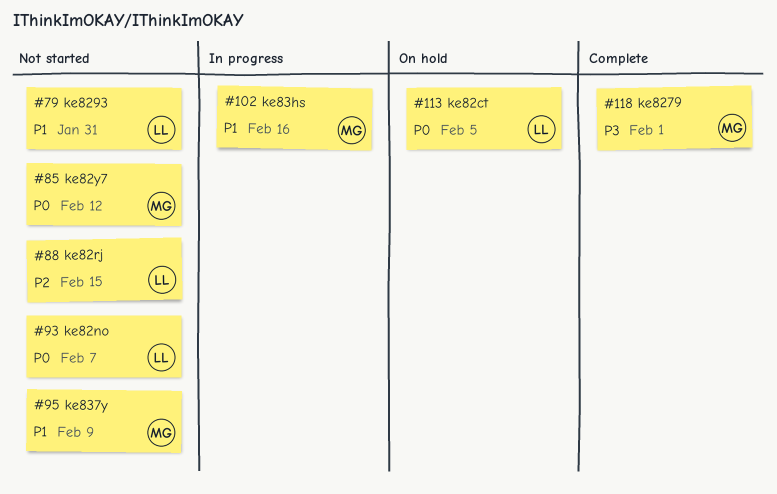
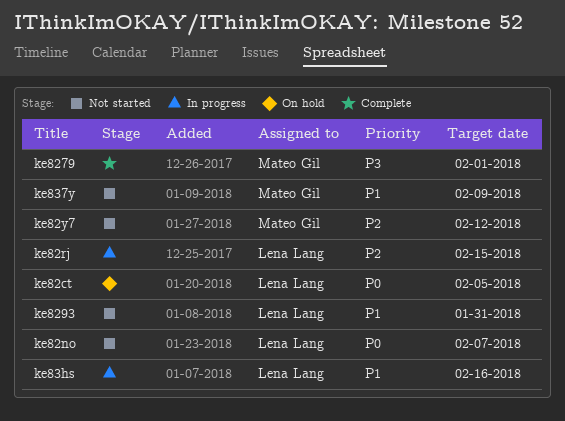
ke82rj, status: Not started -> In progress
ke82y7, priority: P0 -> P2
ke83hs, owner: Mateo Gil -> Lena Lang

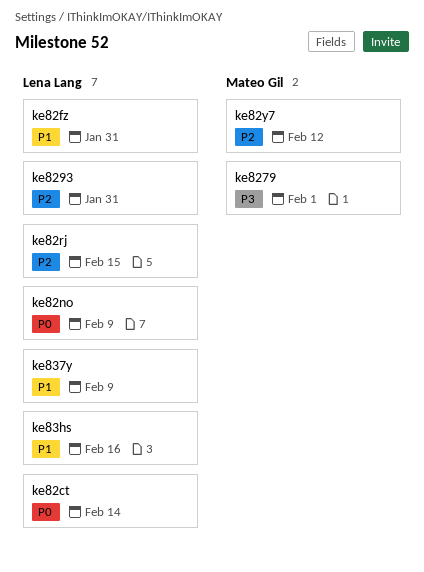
ke8293, priority: P1 -> P2
ke82ct, due: Feb 5 -> Feb 14
ke82fz: none -> present
ke82no, due: Feb 7 -> Feb 9
ke837y, owner: Mateo Gil -> Lena Lang

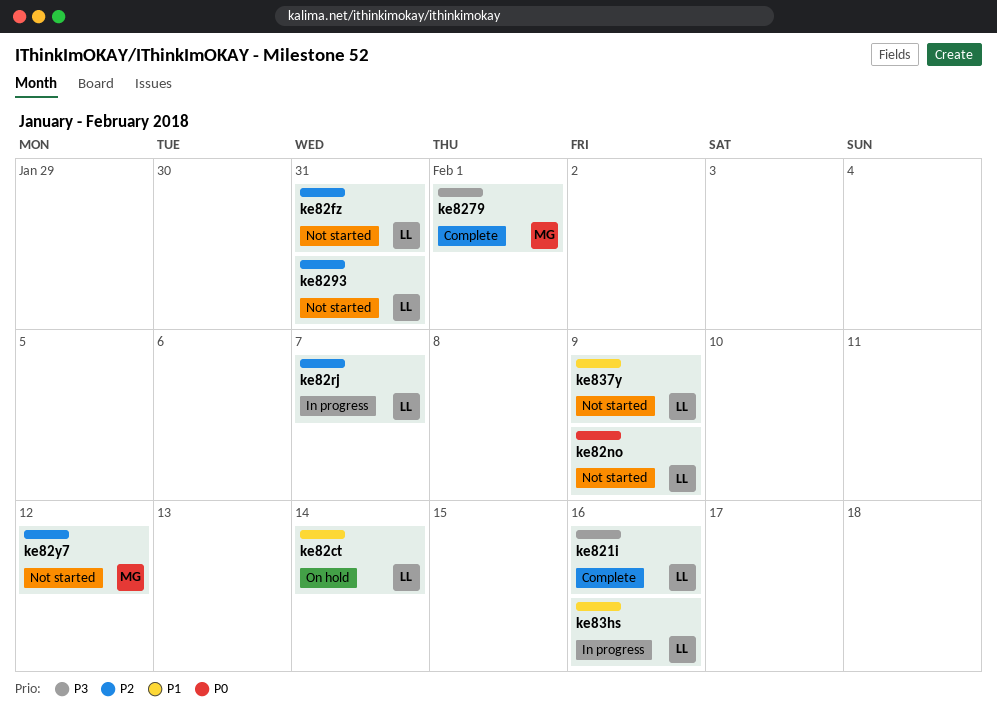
ke821i: none -> present
ke82ct, priority: P0 -> P1
ke82fz, priority: P1 -> P2
ke82rj, due: Feb 15 -> Feb 7

